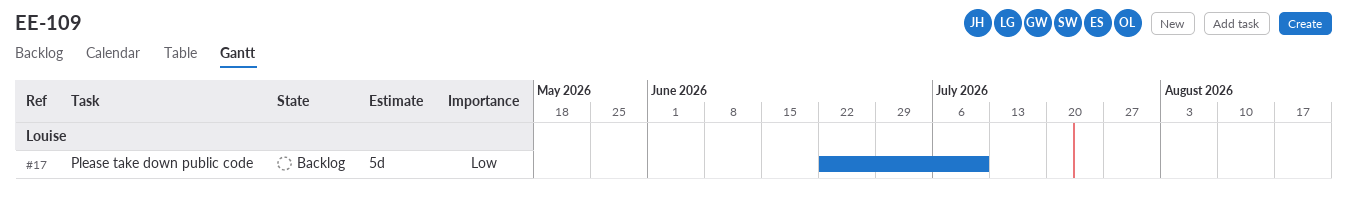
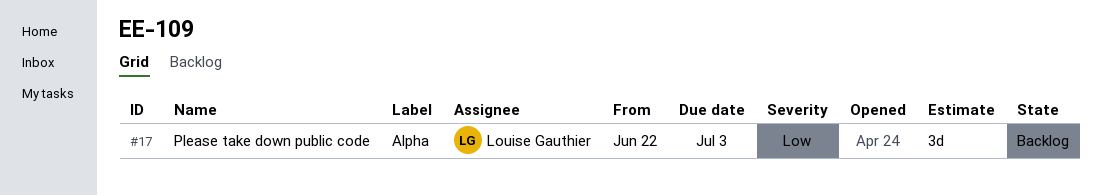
#17, estimate: 5d -> 3d
#17, due: Jul 10 -> Jul 3

